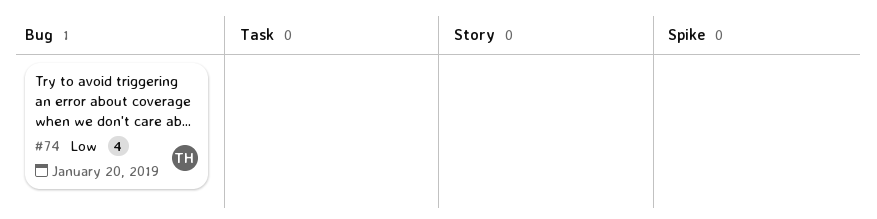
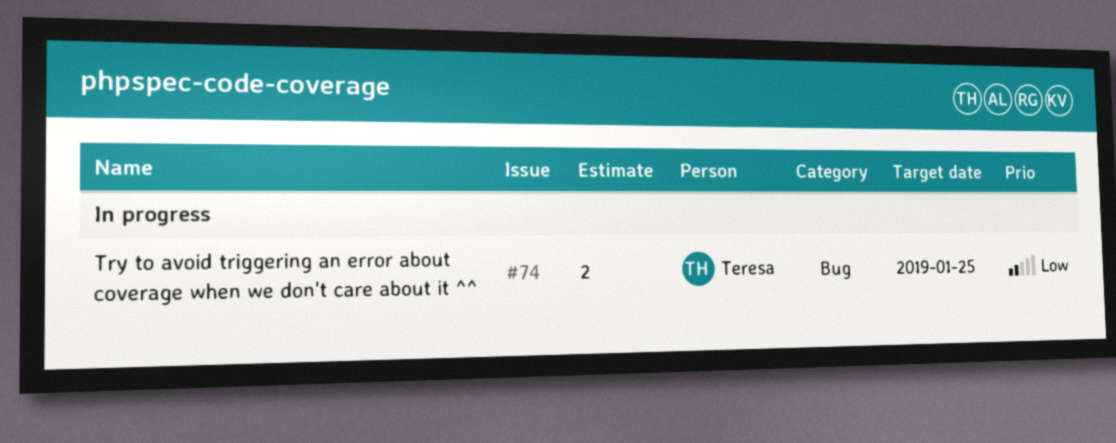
#74, estimate: 4 -> 2
#74, due: Jan 20 -> Jan 25

